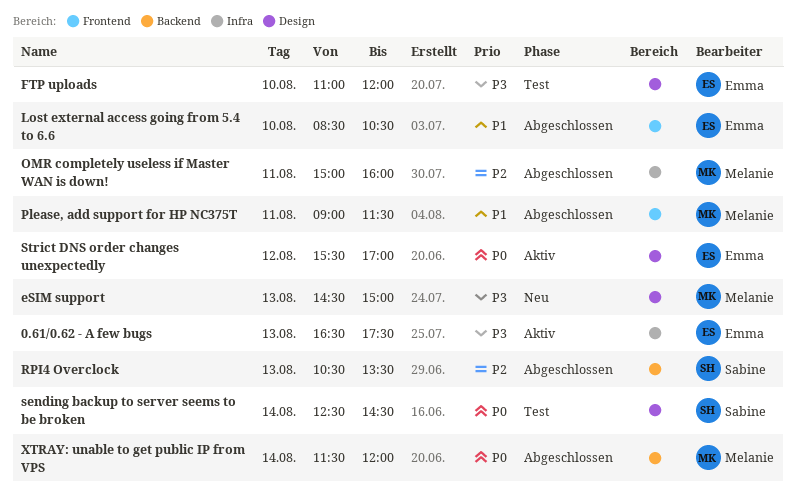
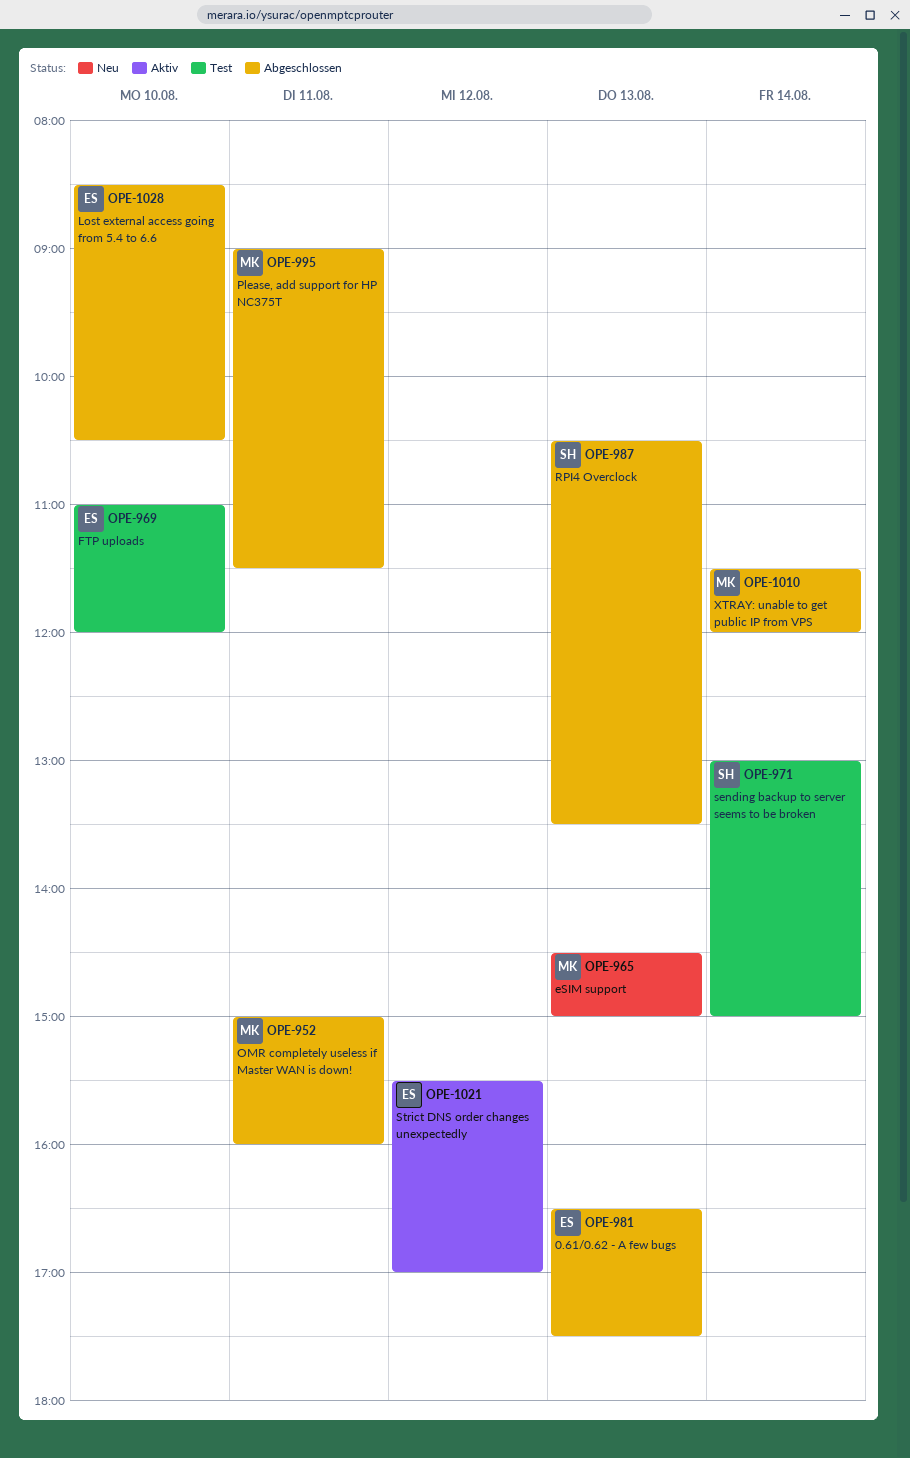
0.61/0.62 - A few bugs, status: Aktiv -> Abgeschlossen
sending backup to server seems to be broken, begins: 12:30 -> 13:00
sending backup to server seems to be broken, ends: 14:30 -> 15:00

